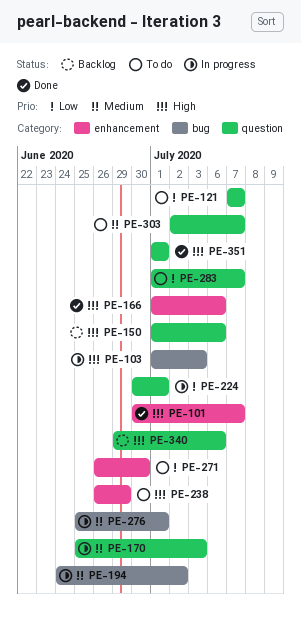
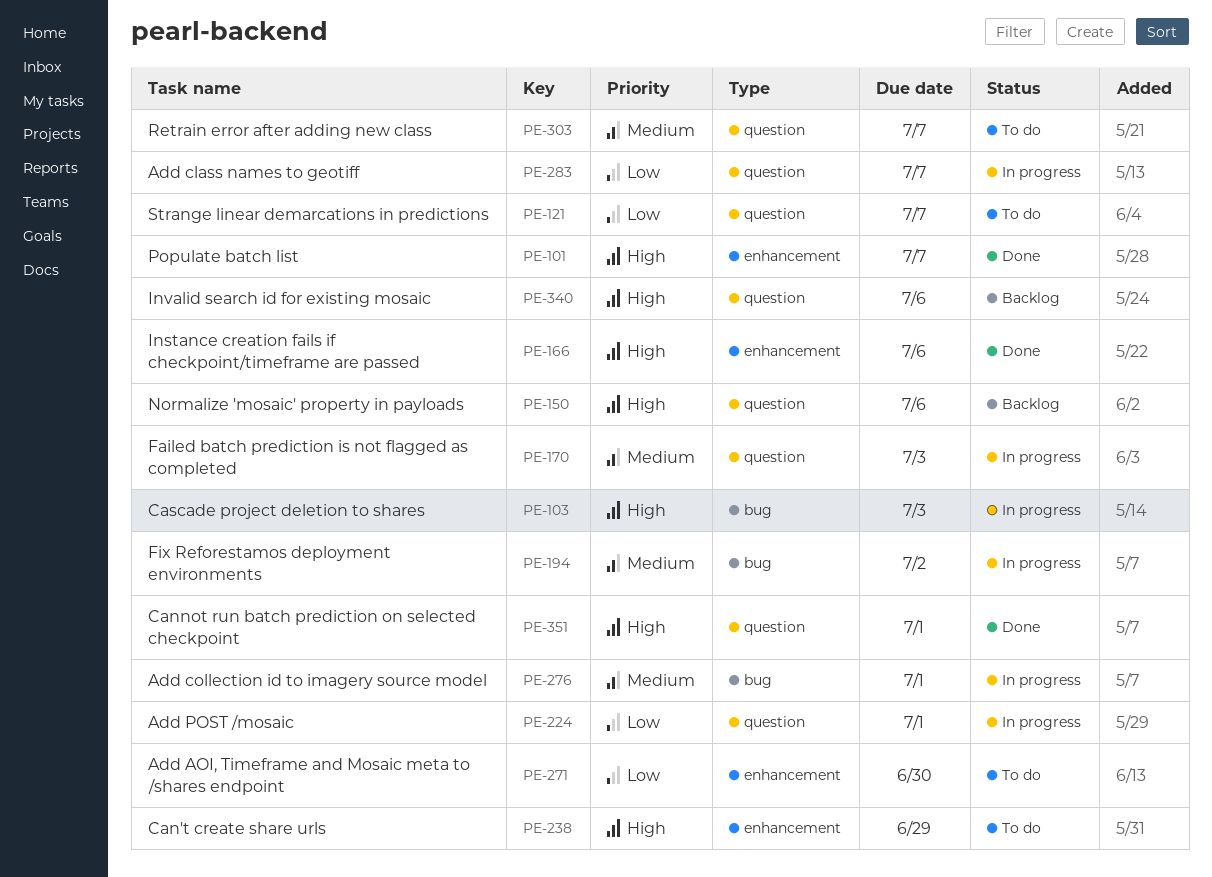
PE-283, status: To do -> In progress

